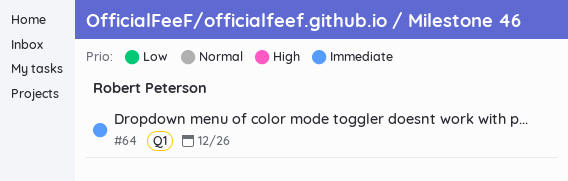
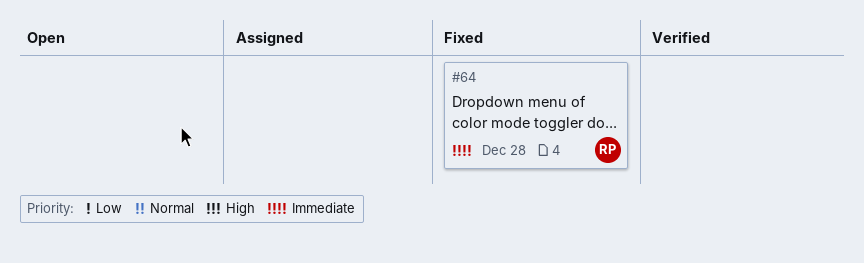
#64, due: Dec 26 -> Dec 28

